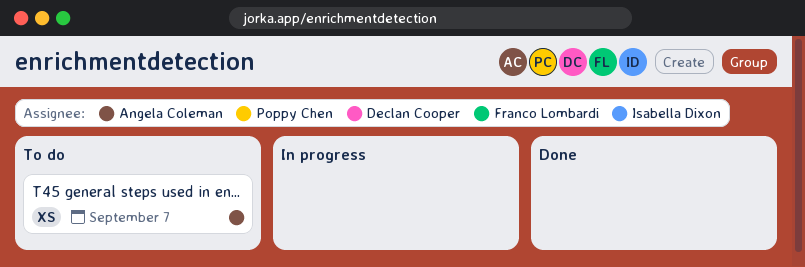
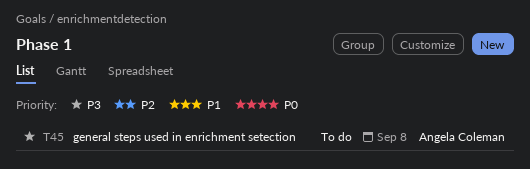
T45, due: Sep 7 -> Sep 8

